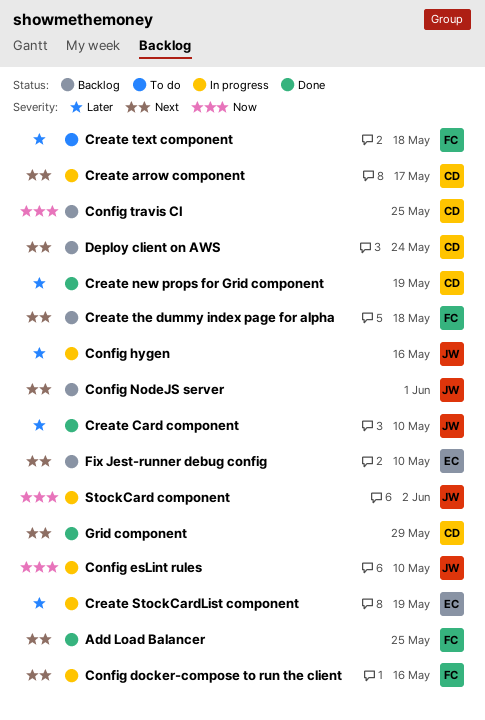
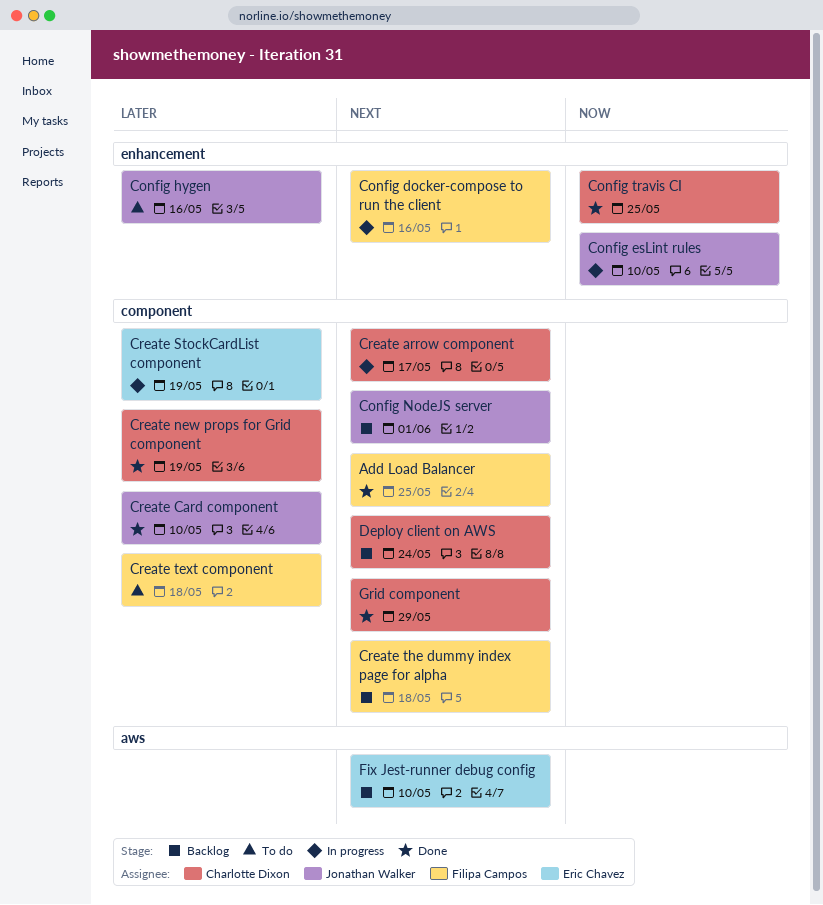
Config hygen, status: In progress -> To do
Config travis CI, status: Backlog -> Done
StockCard component: present -> none

